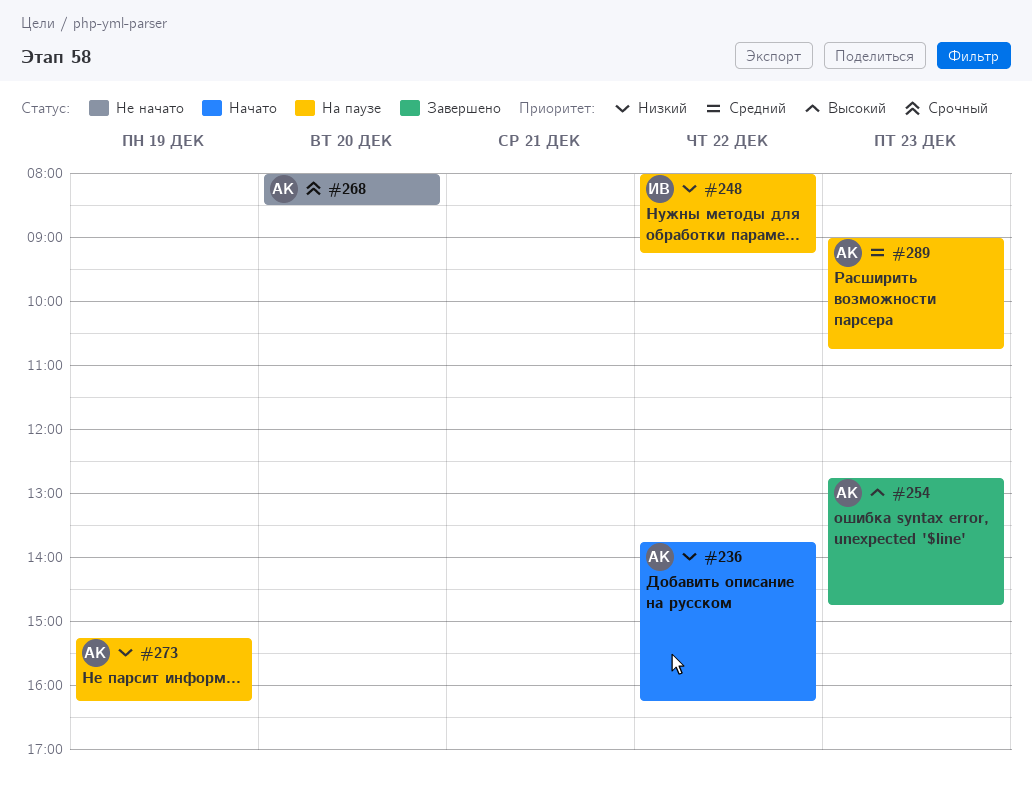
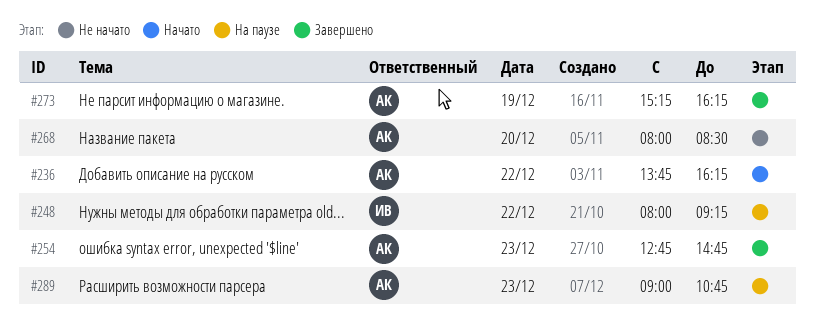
#273, status: На паузе -> Завершено

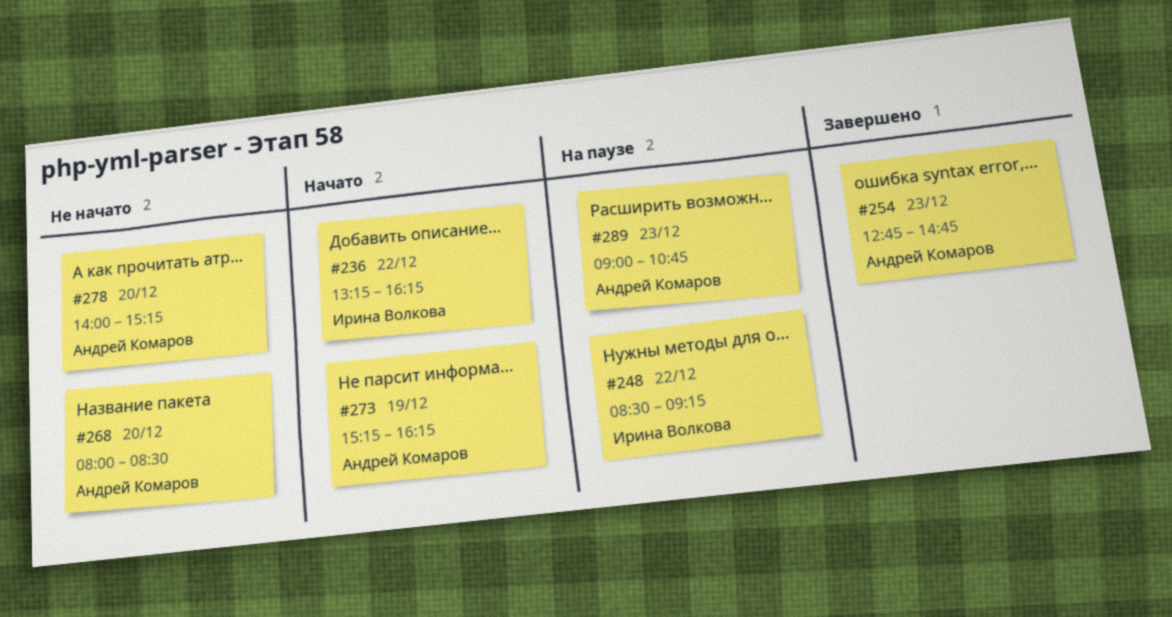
#236, owner: Андрей Комаров -> Ирина Волкова
#236, begins: 13:45 -> 13:15
#248, begins: 08:00 -> 08:30
#273, status: Завершено -> Начато
#278: none -> present

